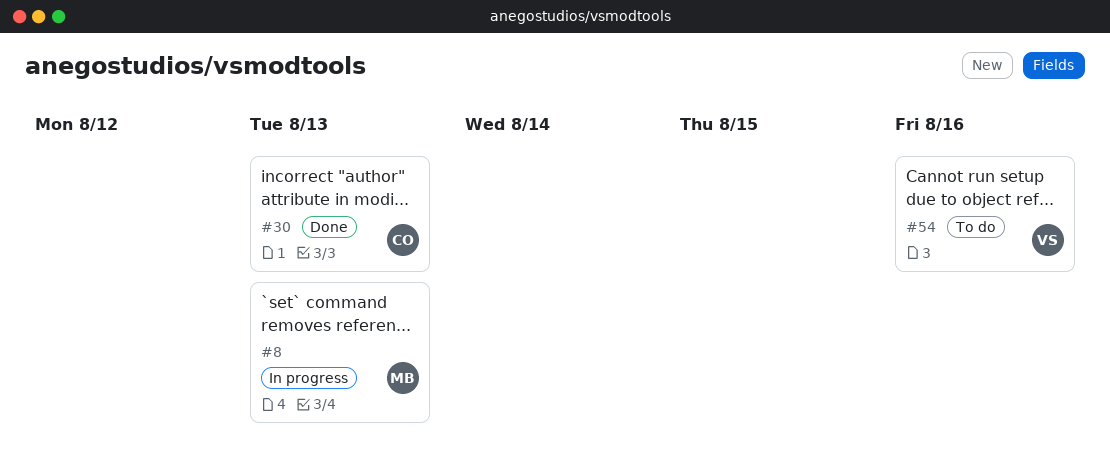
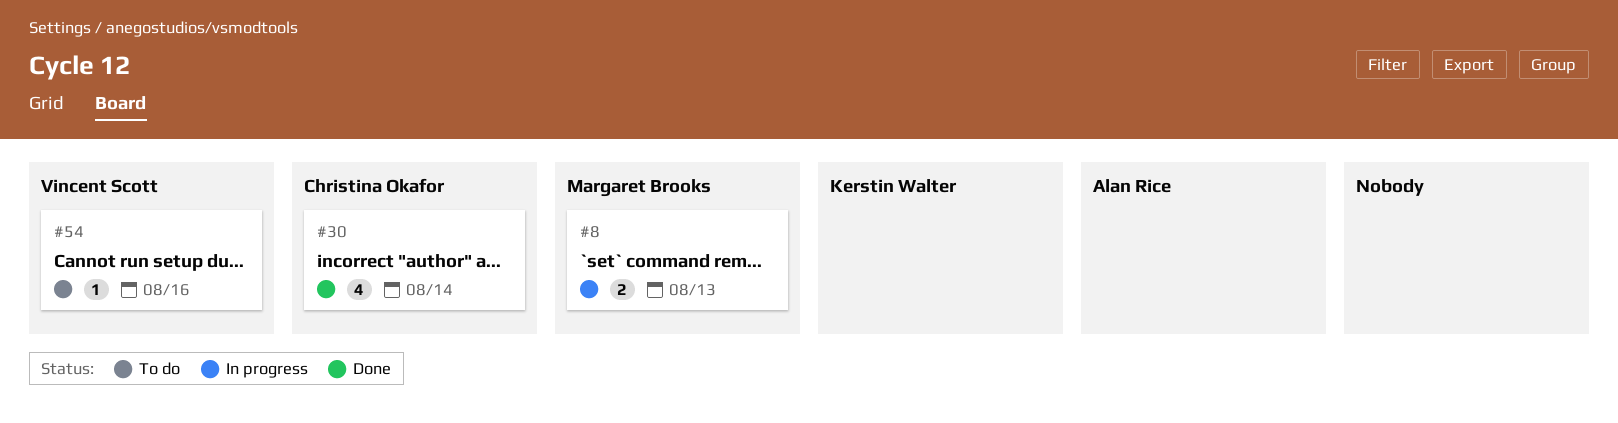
#30, due: Aug 13 -> Aug 14

